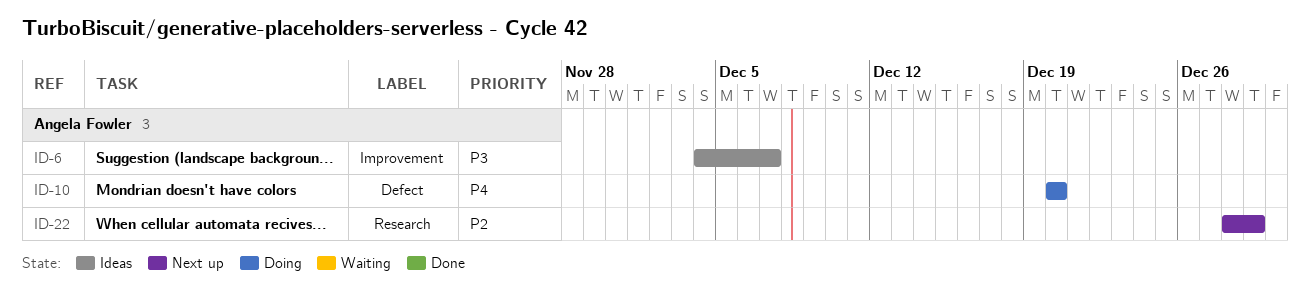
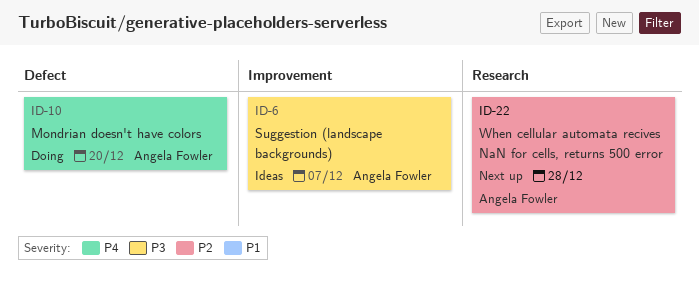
ID-22, due: Dec 29 -> Dec 28

